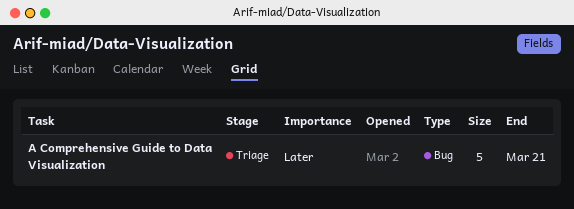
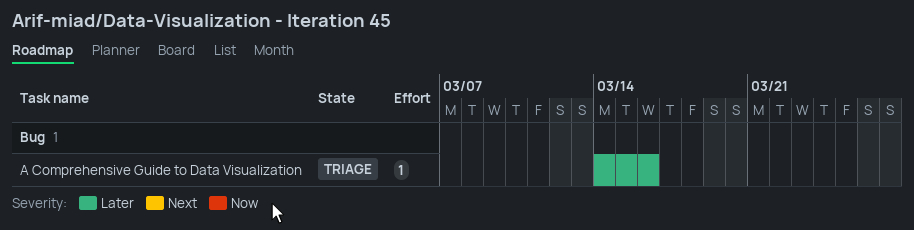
A Comprehensive Guide to Data Visualization, estimate: 5 -> 1
A Comprehensive Guide to Data Visualization, due: Mar 21 -> Mar 16

